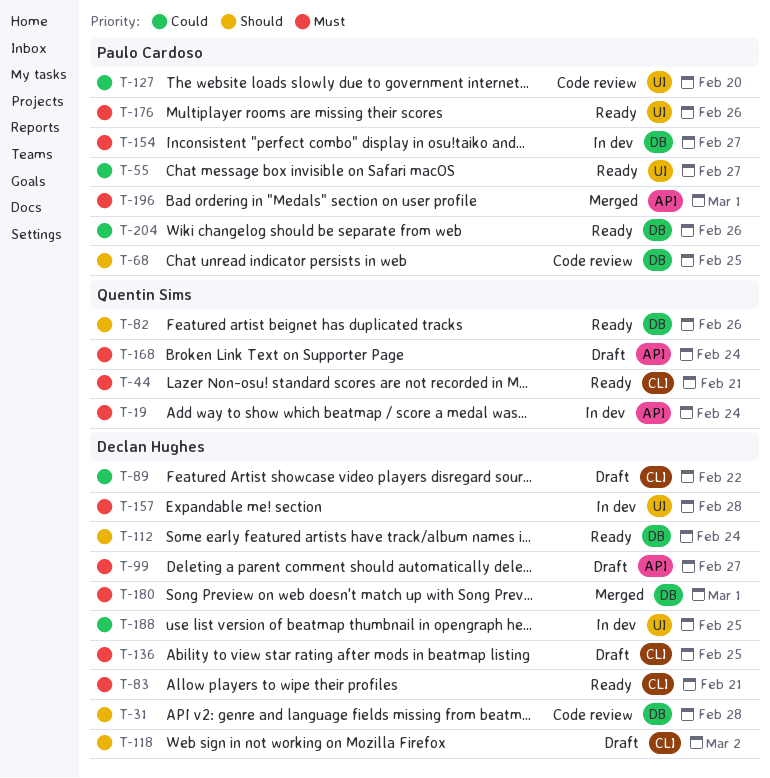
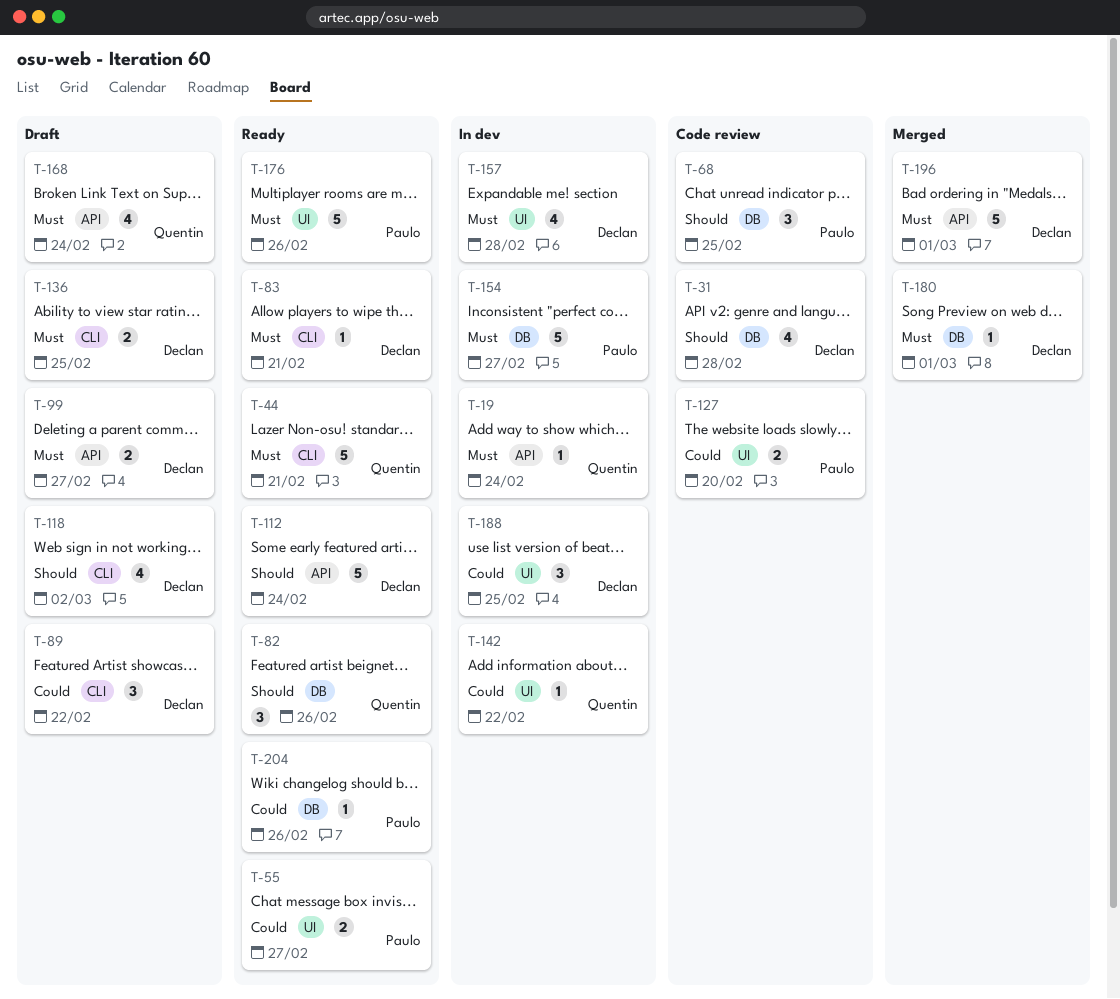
T-112, label: DB -> API
T-142: none -> present
T-196, owner: Paulo Cardoso -> Declan Hughes

